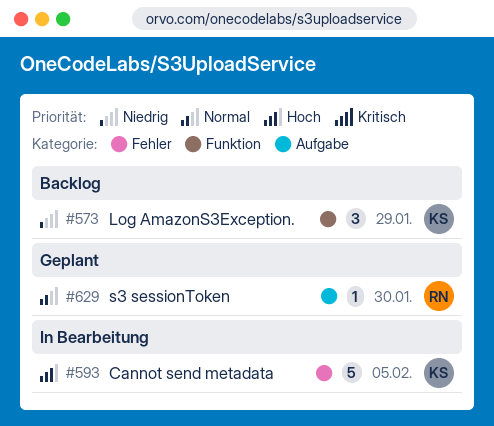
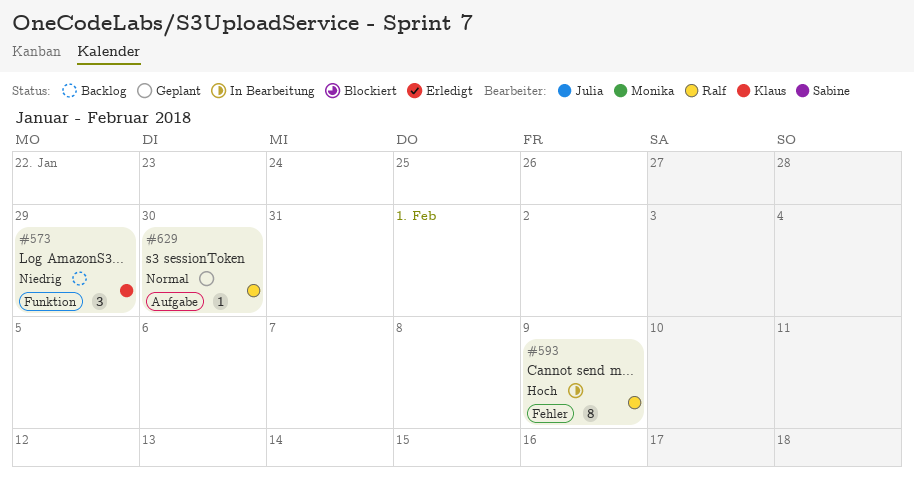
#593, owner: Klaus -> Ralf
#593, estimate: 5 -> 8
#593, due: Feb 5 -> Feb 9

